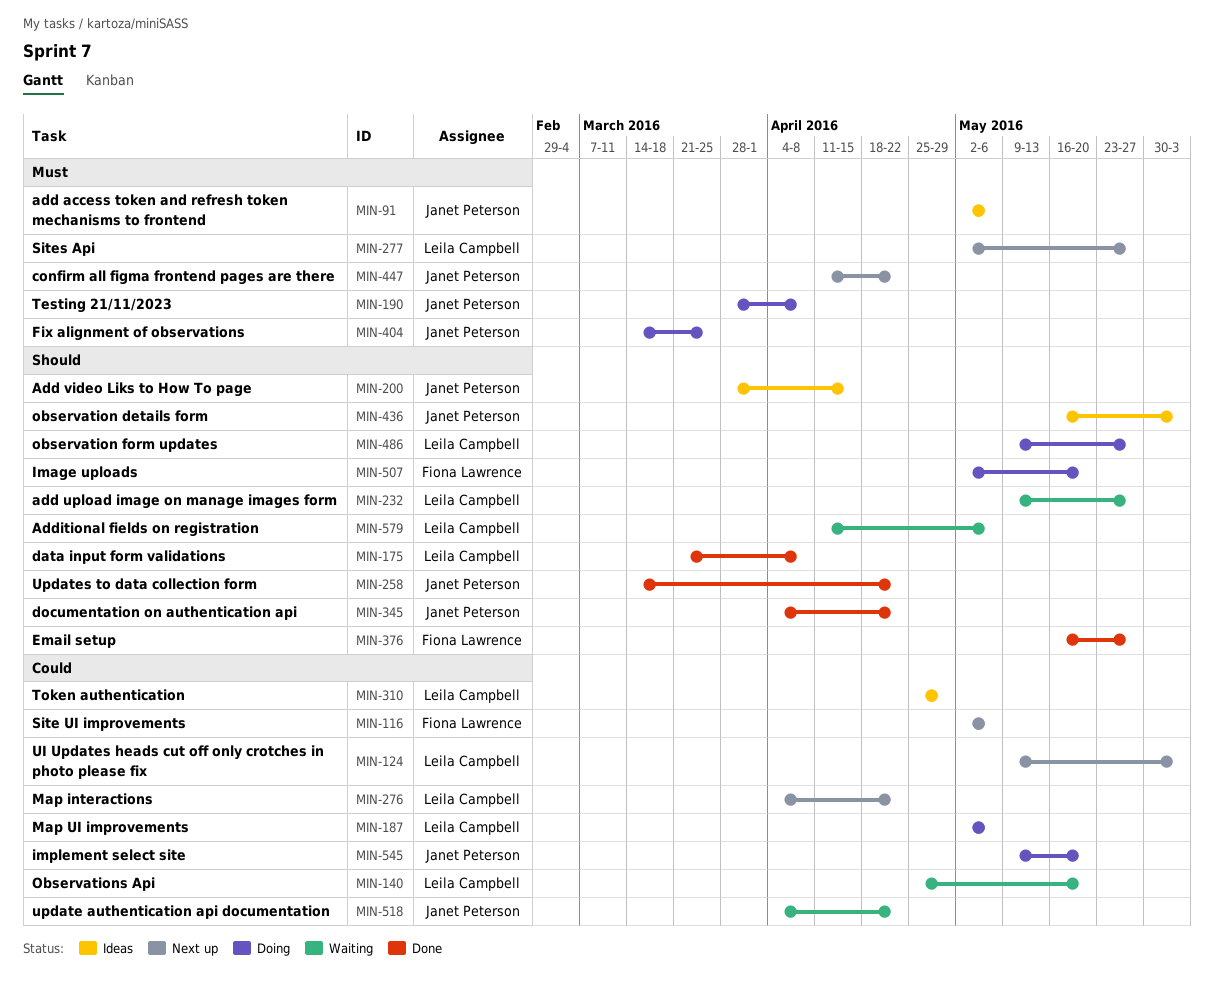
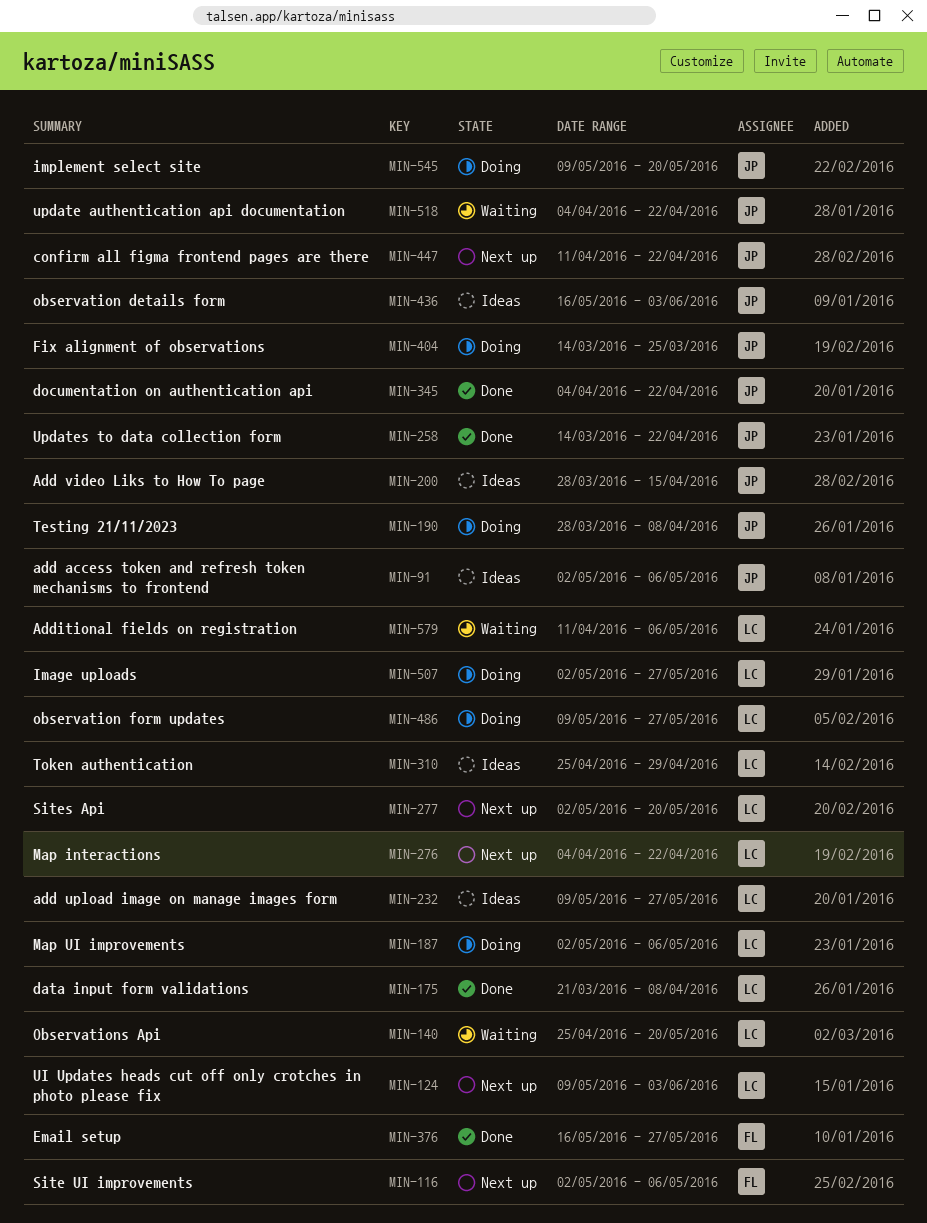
MIN-232, status: Waiting -> Ideas
MIN-277, due: May 27 -> May 20
MIN-507, owner: Fiona Lawrence -> Leila Campbell
MIN-507, due: May 20 -> May 27

